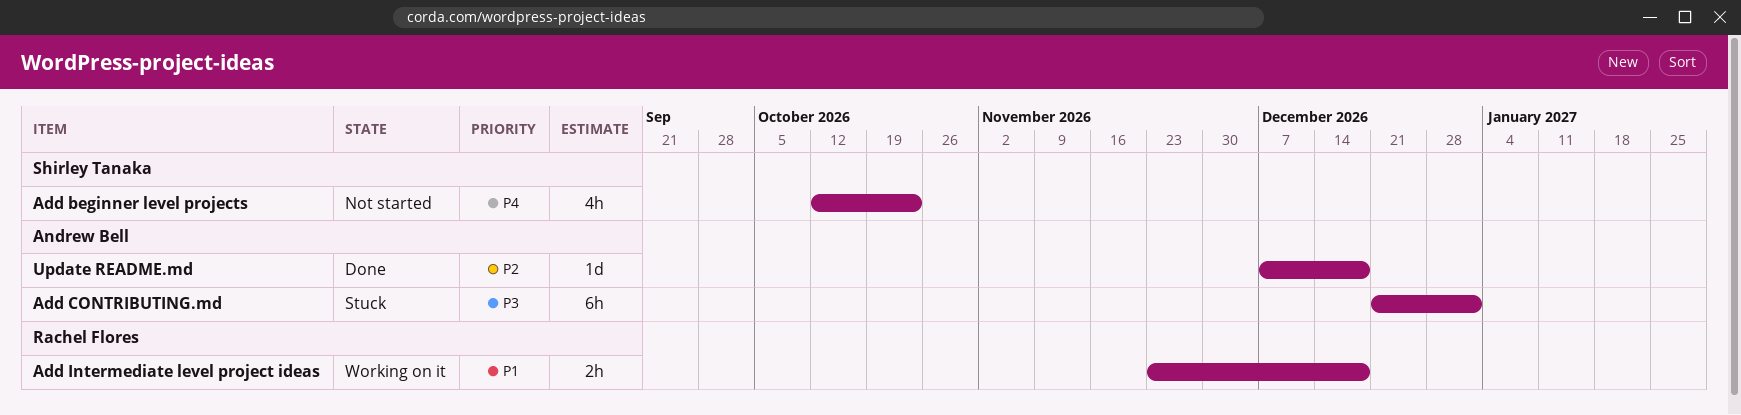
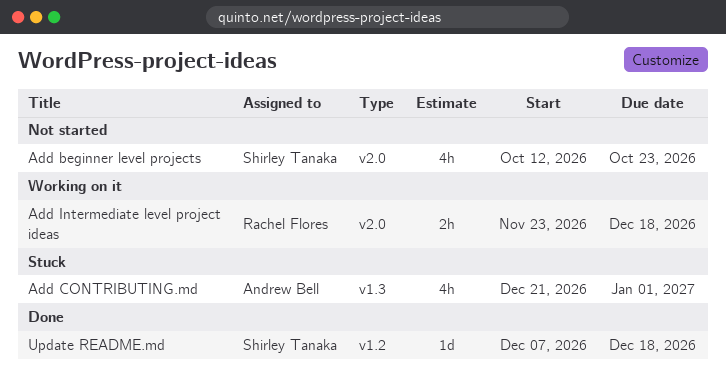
Add CONTRIBUTING.md, estimate: 6h -> 4h
Update README.md, owner: Andrew Bell -> Shirley Tanaka

